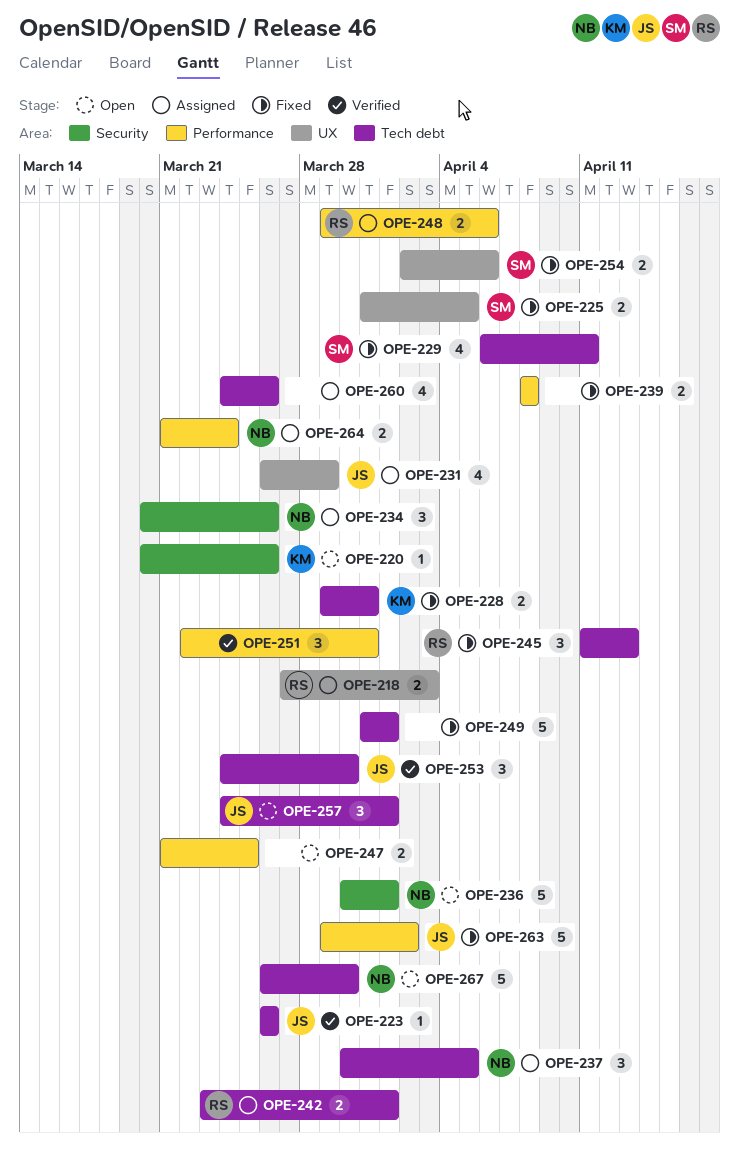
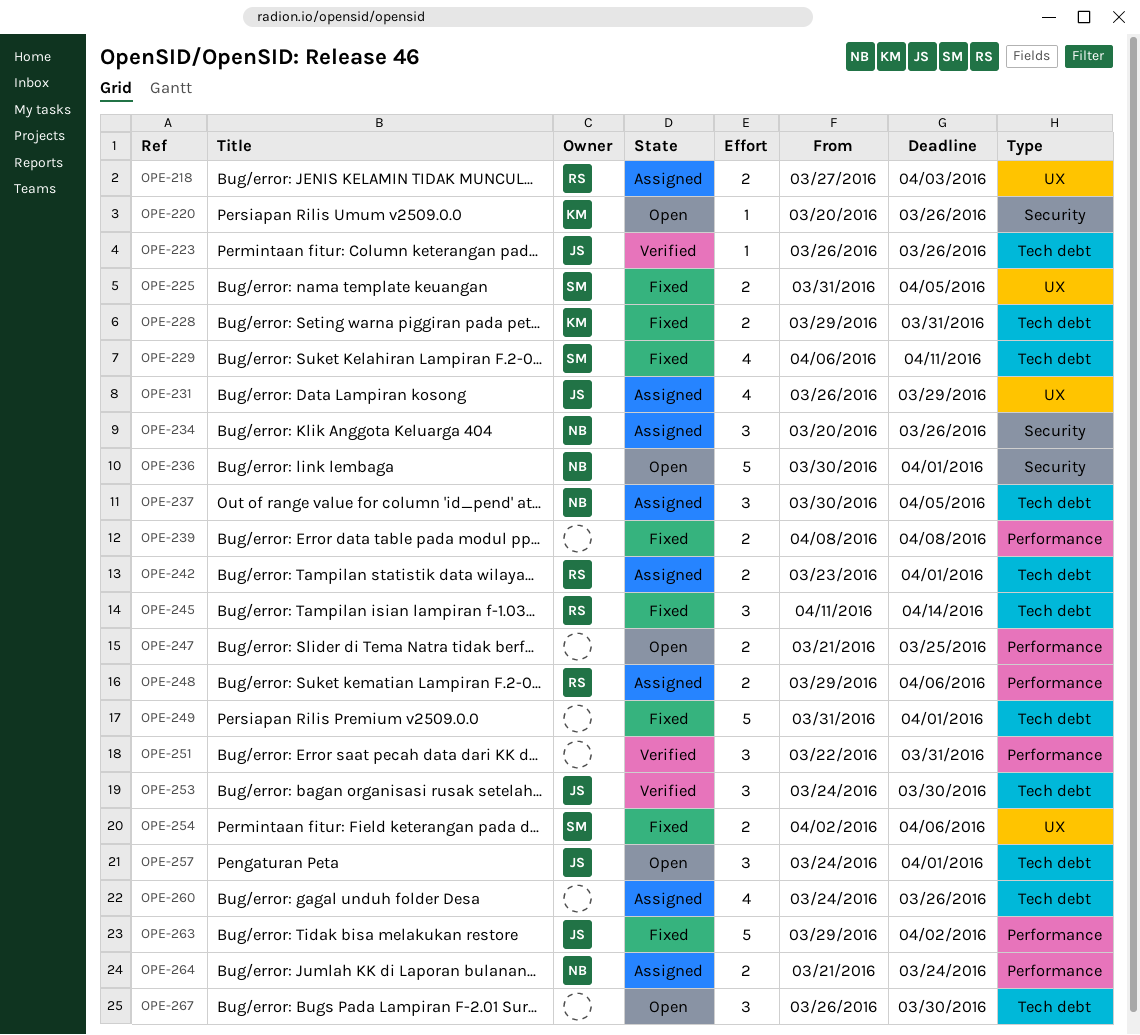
OPE-245, due: Apr 13 -> Apr 14
OPE-267, owner: NB -> none
OPE-267, estimate: 5 -> 3

